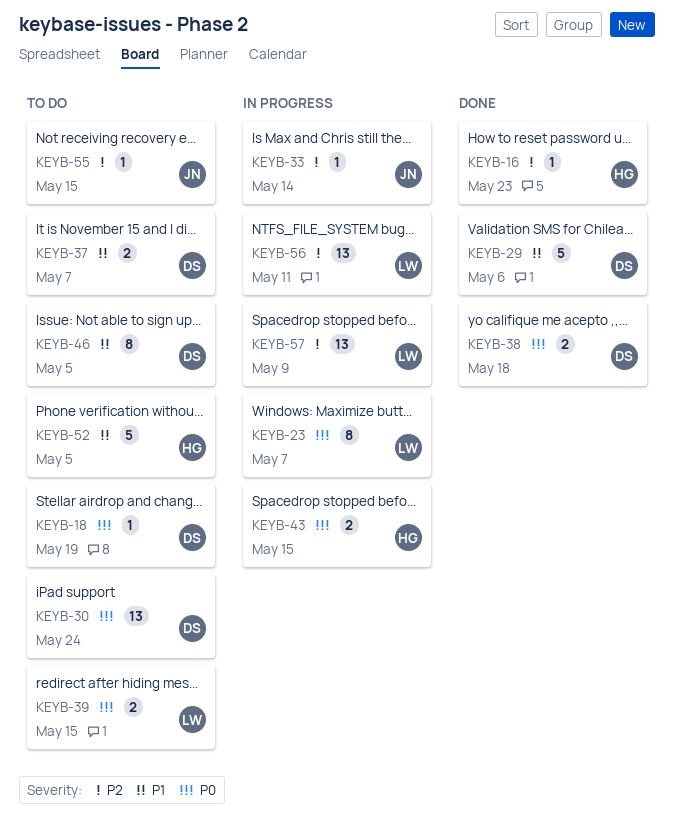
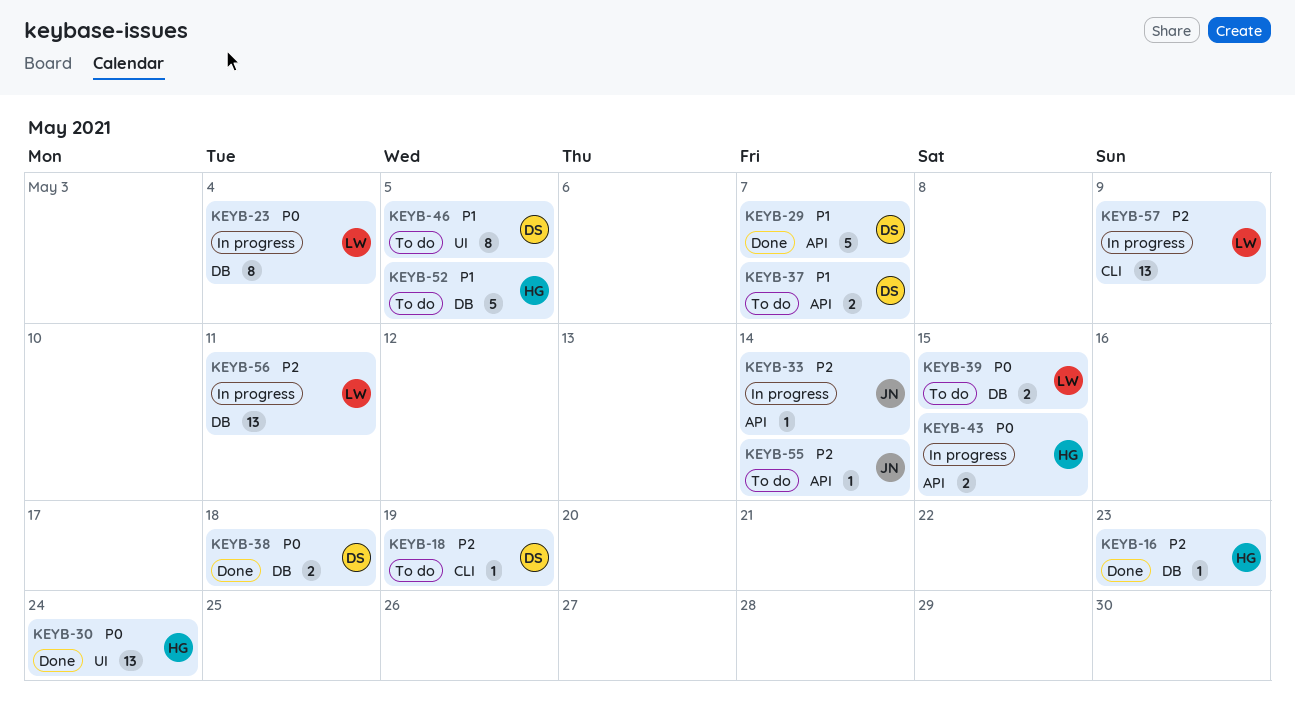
KEYB-18, priority: P0 -> P2
KEYB-23, due: May 7 -> May 4
KEYB-29, due: May 6 -> May 7
KEYB-30, status: To do -> Done
KEYB-30, owner: DS -> HG
KEYB-55, due: May 15 -> May 14

